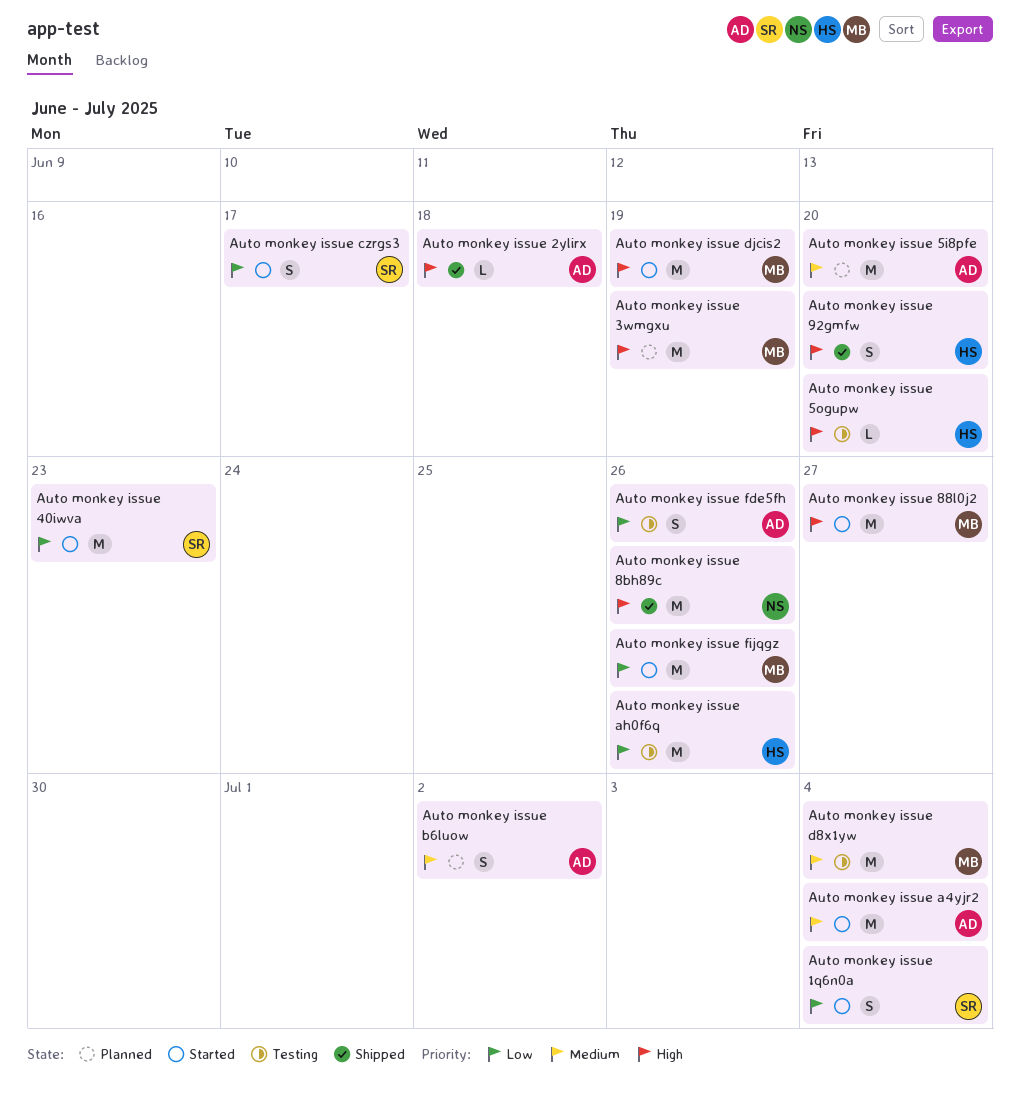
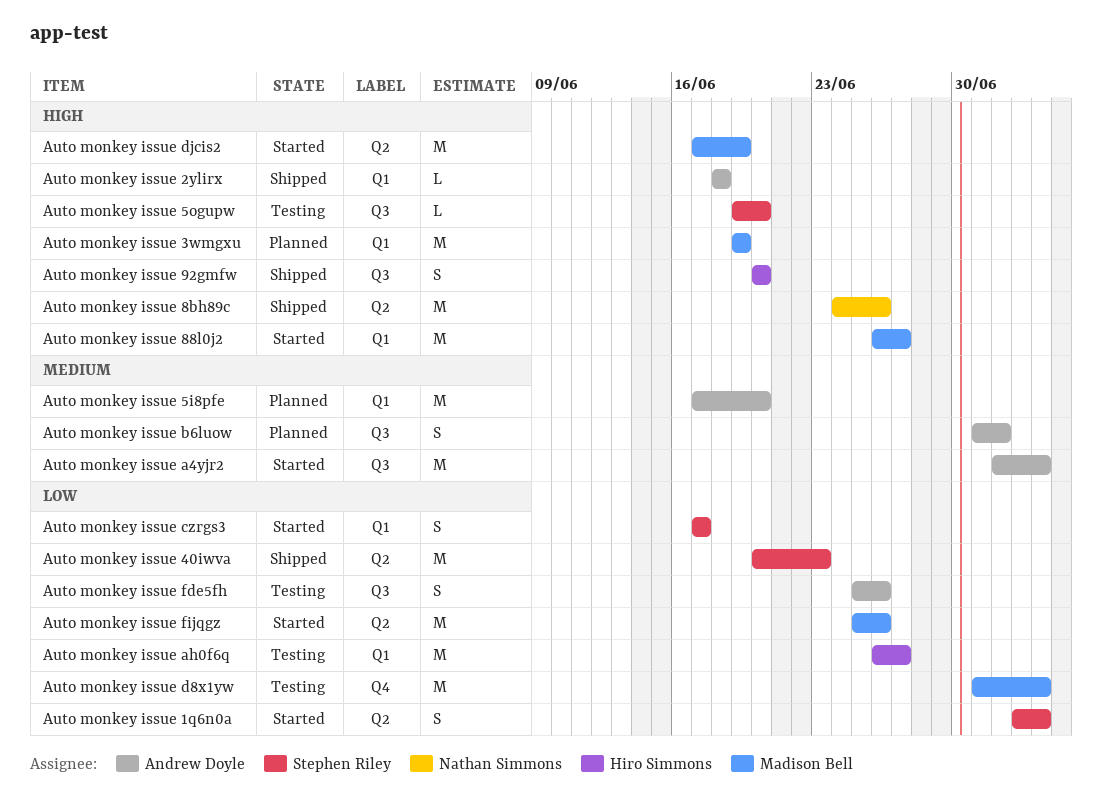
Auto monkey issue 40iwva, status: Started -> Shipped
Auto monkey issue 5ogupw, owner: Hiro Simmons -> Stephen Riley
Auto monkey issue ah0f6q, due: Jun 26 -> Jun 27
Auto monkey issue d8x1yw, priority: Medium -> Low

